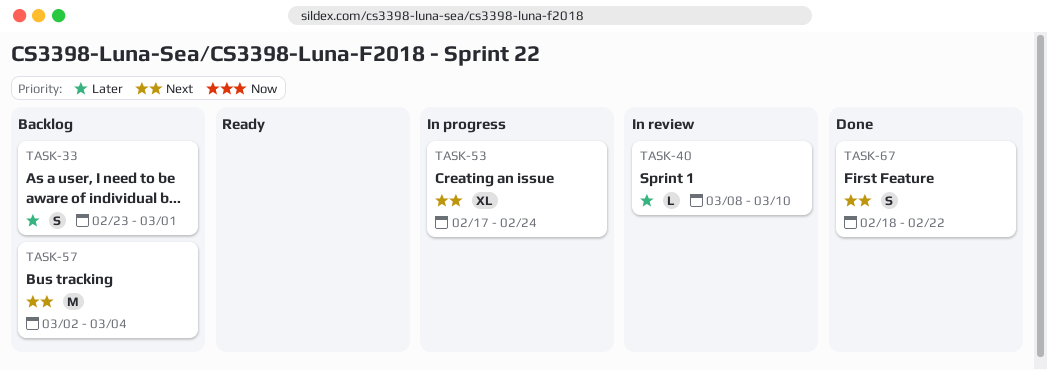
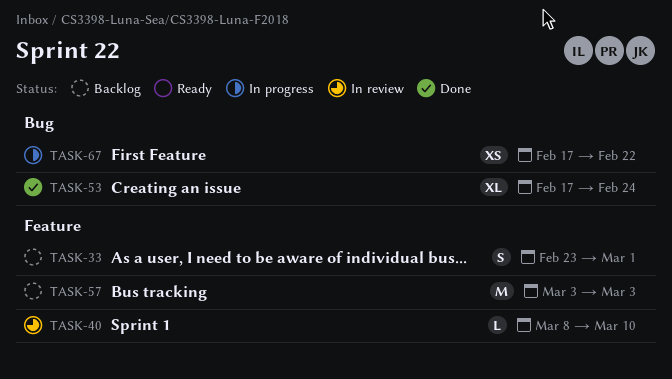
TASK-53, status: In progress -> Done
TASK-57, start: Mar 2 -> Mar 3
TASK-57, due: Mar 4 -> Mar 3
TASK-67, status: Done -> In progress
TASK-67, estimate: S -> XS
TASK-67, start: Feb 18 -> Feb 17

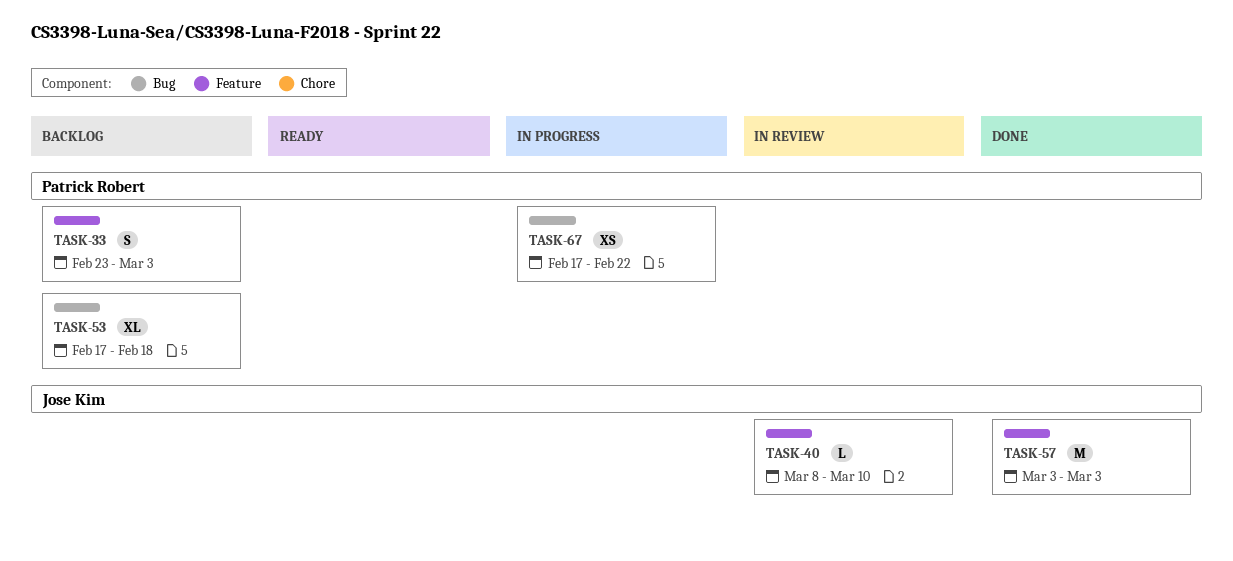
TASK-33, due: Mar 1 -> Mar 3
TASK-53, status: Done -> Backlog
TASK-53, due: Feb 24 -> Feb 18
TASK-57, status: Backlog -> Done

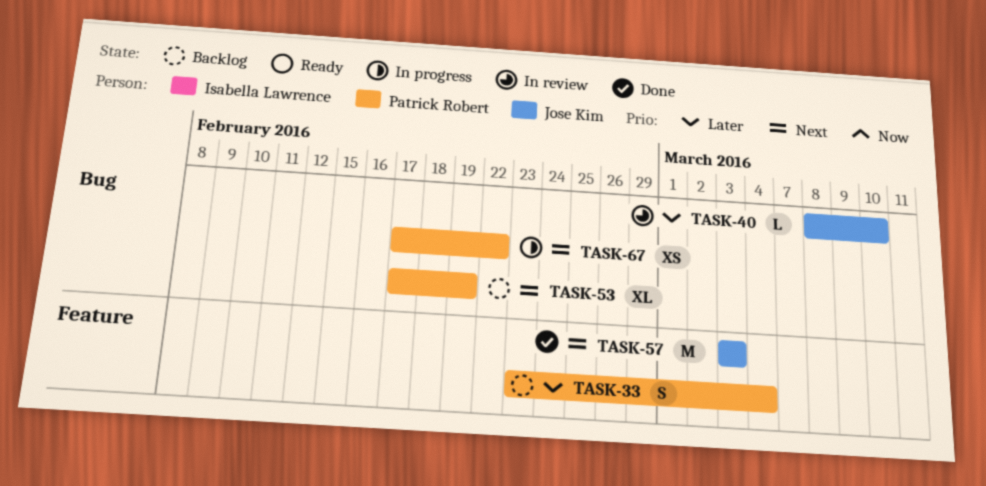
TASK-33, due: Mar 3 -> Mar 4
TASK-40, label: Feature -> Bug
TASK-53, due: Feb 18 -> Feb 19

